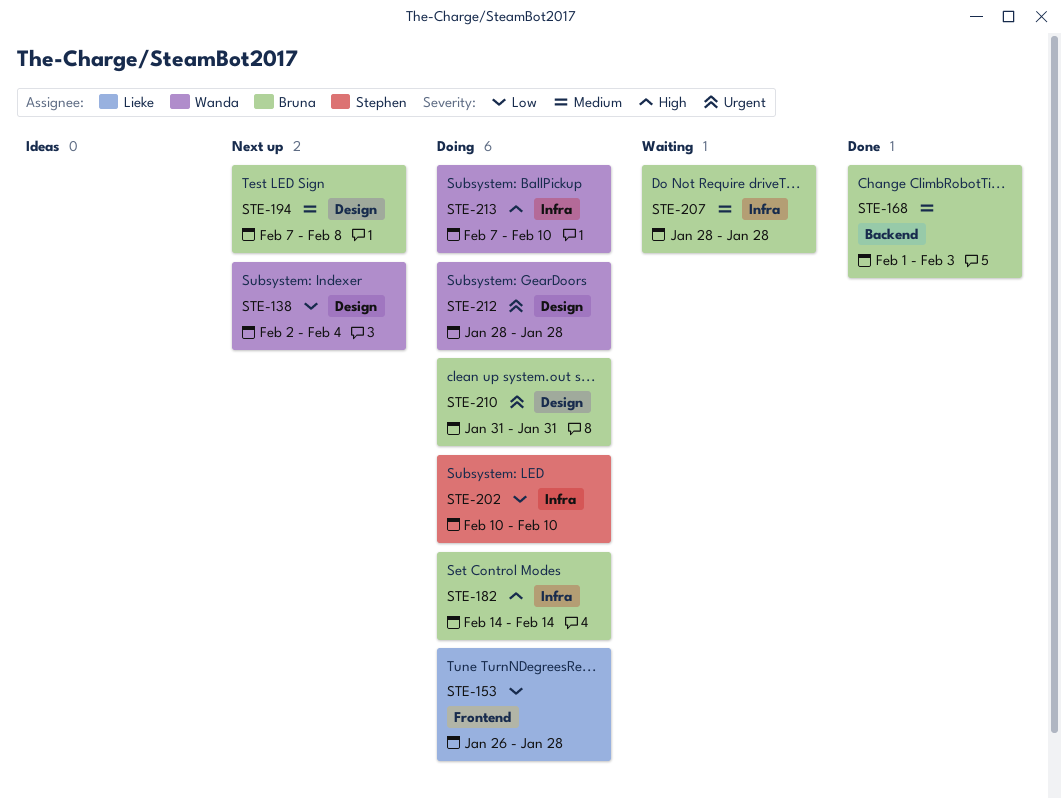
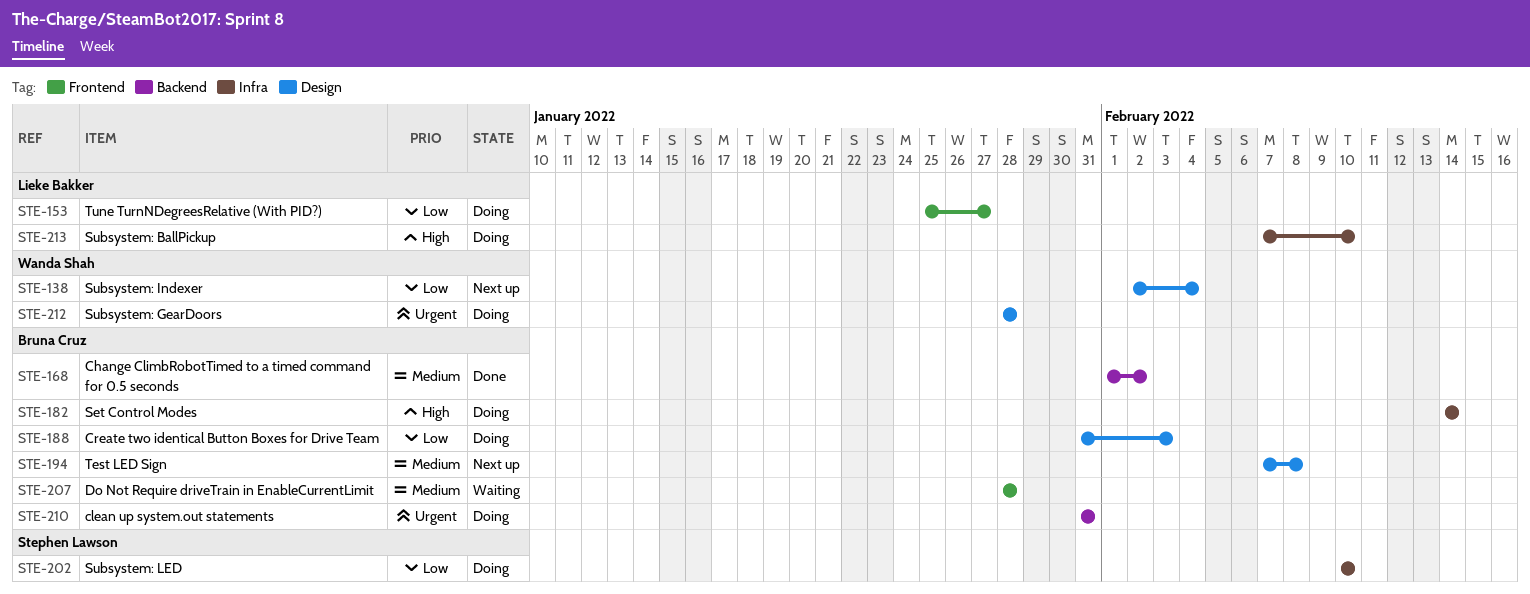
STE-153, start: Jan 26 -> Jan 25
STE-153, due: Jan 28 -> Jan 27
STE-168, due: Feb 3 -> Feb 2
STE-188: none -> present
STE-207, label: Infra -> Frontend
STE-210, label: Design -> Backend
STE-213, owner: Wanda Shah -> Lieke Bakker

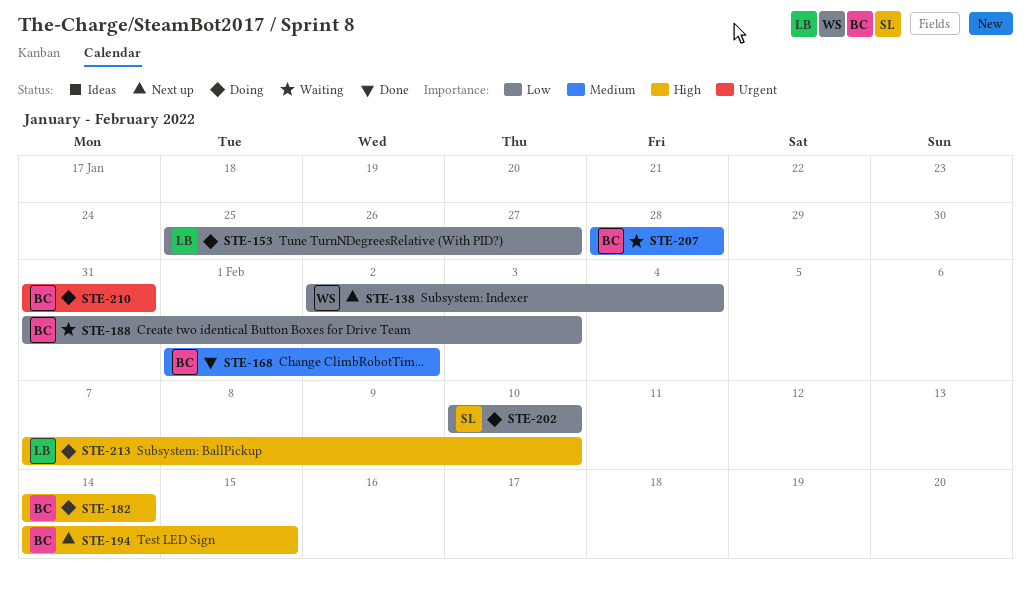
STE-188, status: Doing -> Waiting
STE-194, priority: Medium -> High
STE-194, start: Feb 7 -> Feb 14
STE-194, due: Feb 8 -> Feb 15
STE-212: present -> none

